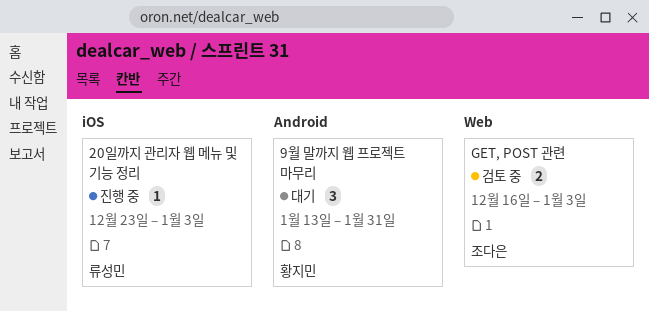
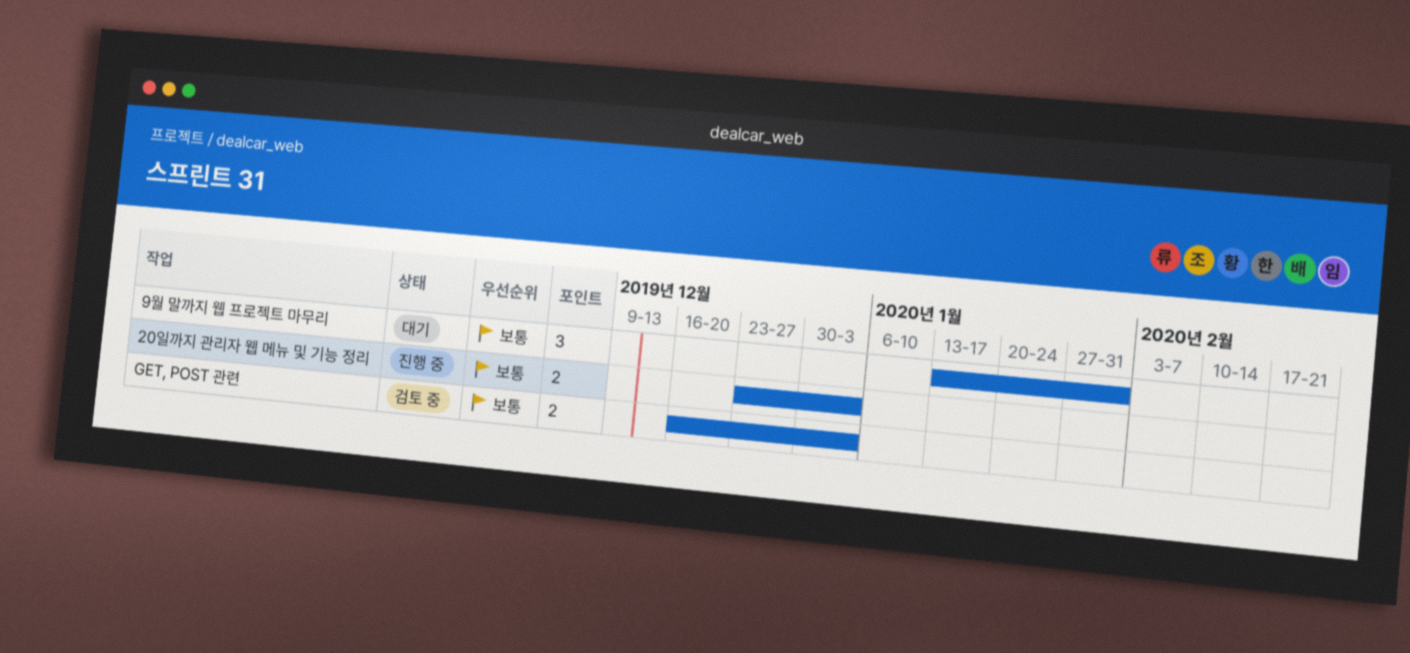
20일까지 관리자 웹 메뉴 및 기능 정리, estimate: 1 -> 2

